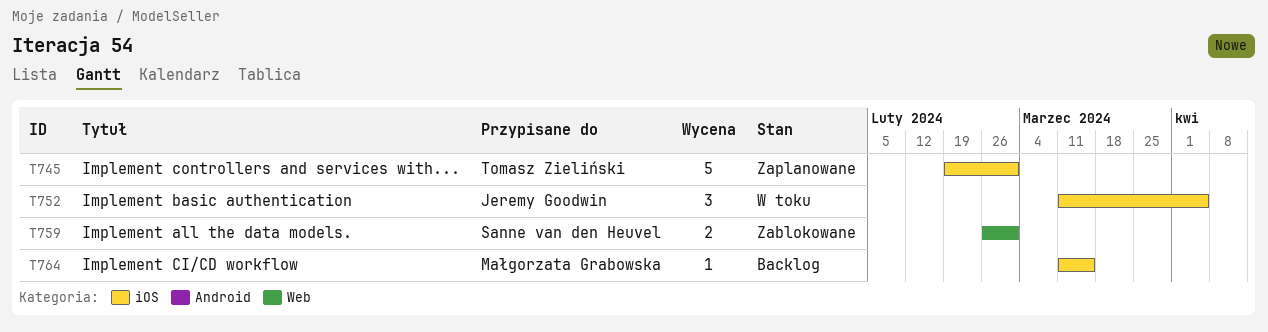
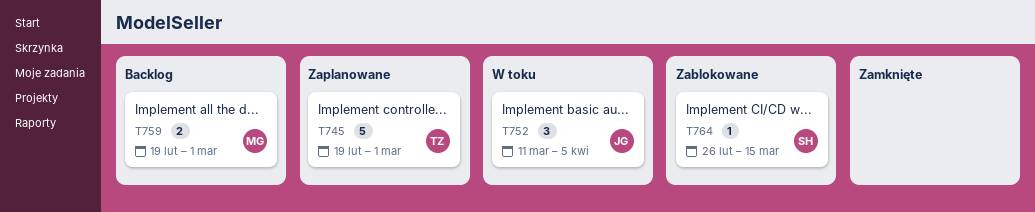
T759, status: Zablokowane -> Backlog
T759, owner: Sanne van den Heuvel -> Małgorzata Grabowska
T759, start: Feb 26 -> Feb 19
T764, status: Backlog -> Zablokowane
T764, owner: Małgorzata Grabowska -> Sanne van den Heuvel
T764, start: Mar 11 -> Feb 26

